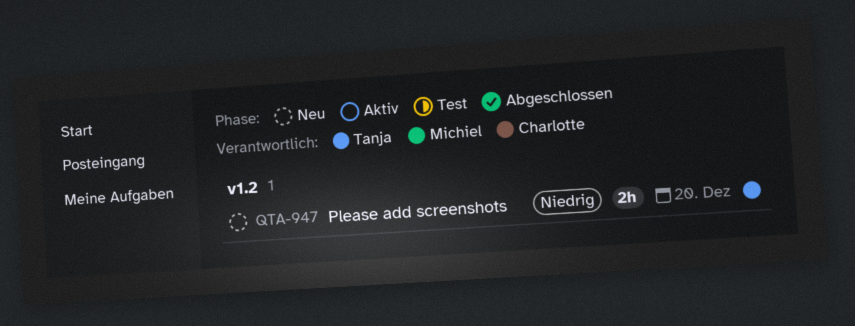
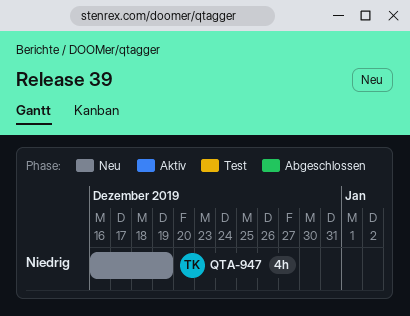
QTA-947, estimate: 2h -> 4h
QTA-947, due: Dec 20 -> Dec 19

